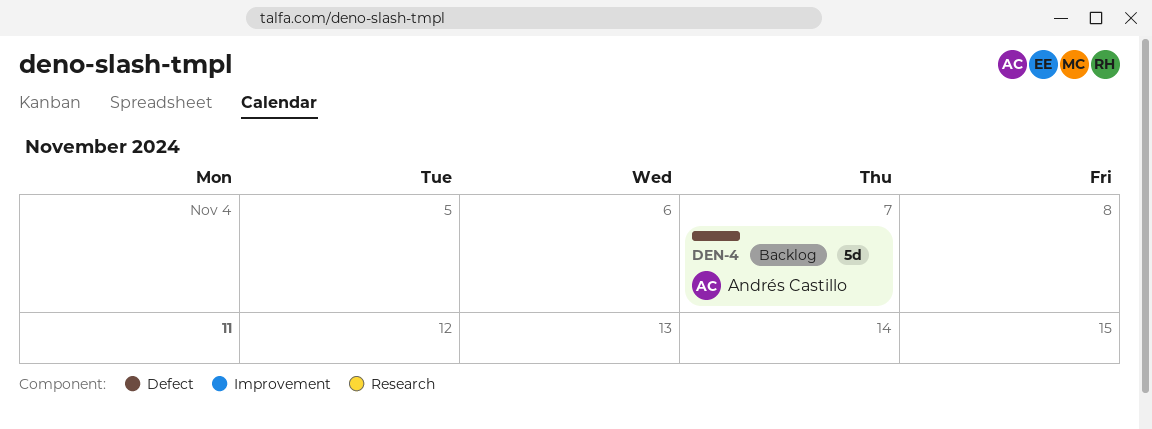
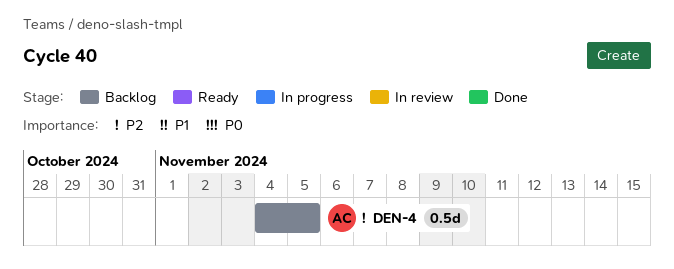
DEN-4, estimate: 5d -> 0.5d
DEN-4, due: Nov 7 -> Nov 5

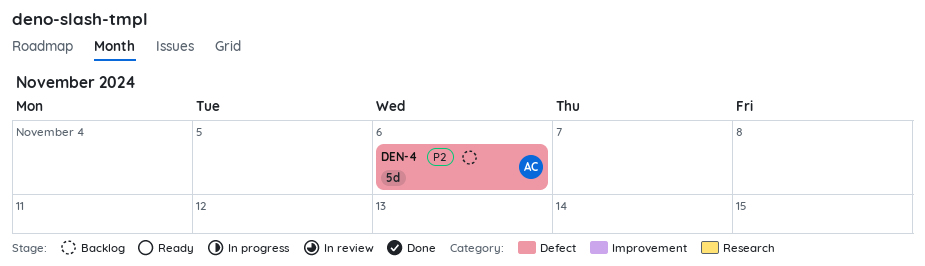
DEN-4, estimate: 0.5d -> 5d
DEN-4, due: Nov 5 -> Nov 6

